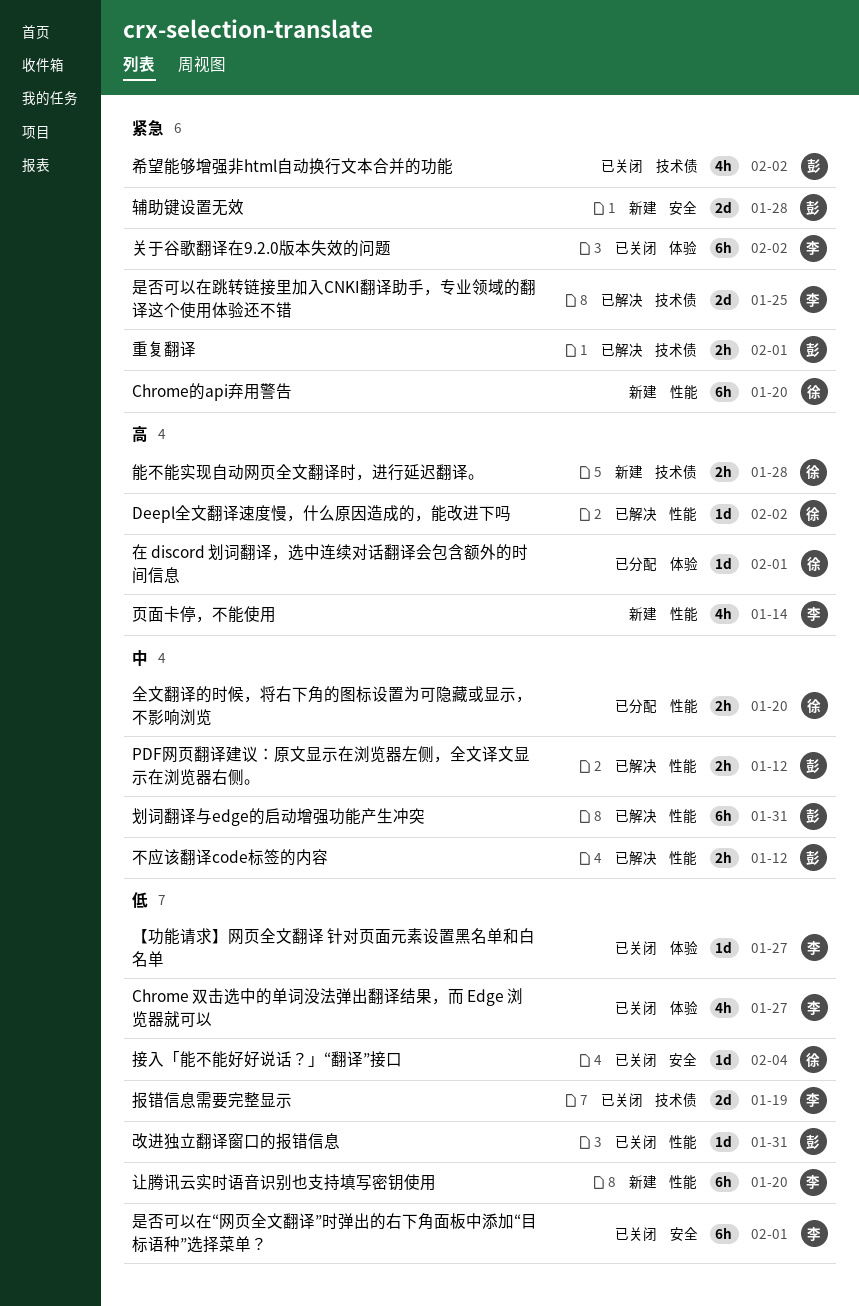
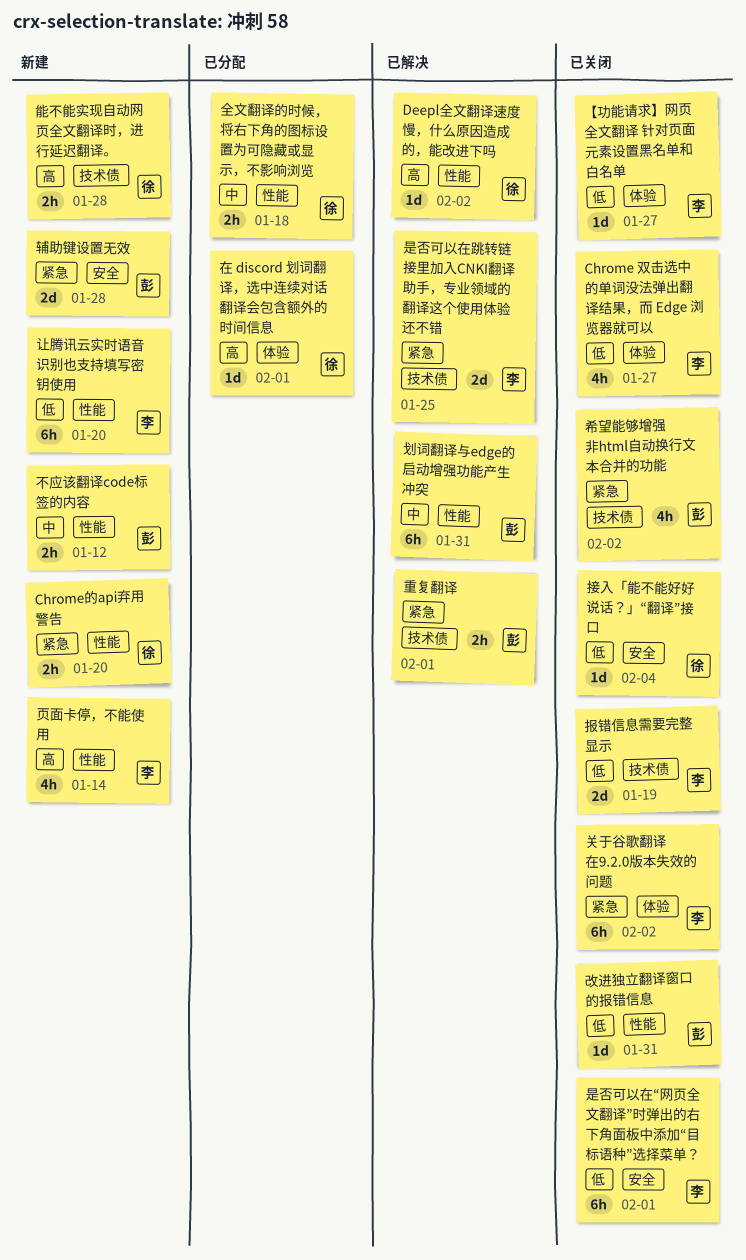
Chrome的api弃用警告, estimate: 6h -> 2h
PDF网页翻译建议：原文显示在浏览器左侧，全文译文显示在浏览器右侧。: present -> none
不应该翻译code标签的内容, status: 已解决 -> 新建
全文翻译的时候，将右下角的图标设置为可隐藏或显示，不影响浏览, due: Jan 20 -> Jan 18

